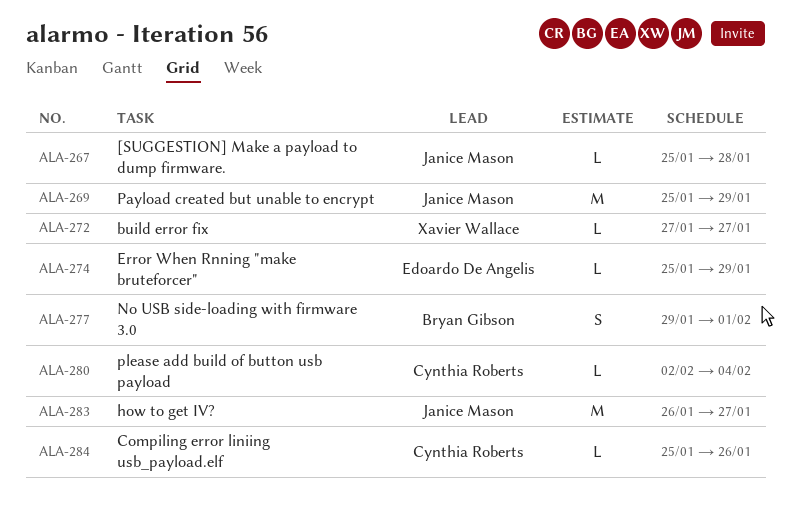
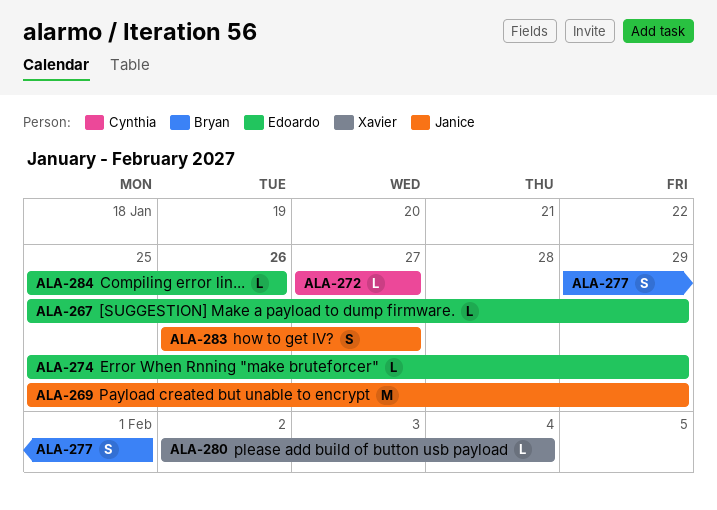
ALA-267, owner: Janice Mason -> Edoardo De Angelis
ALA-267, due: Jan 28 -> Jan 29
ALA-272, owner: Xavier Wallace -> Cynthia Roberts
ALA-280, owner: Cynthia Roberts -> Xavier Wallace
ALA-283, estimate: M -> S
ALA-284, owner: Cynthia Roberts -> Edoardo De Angelis

